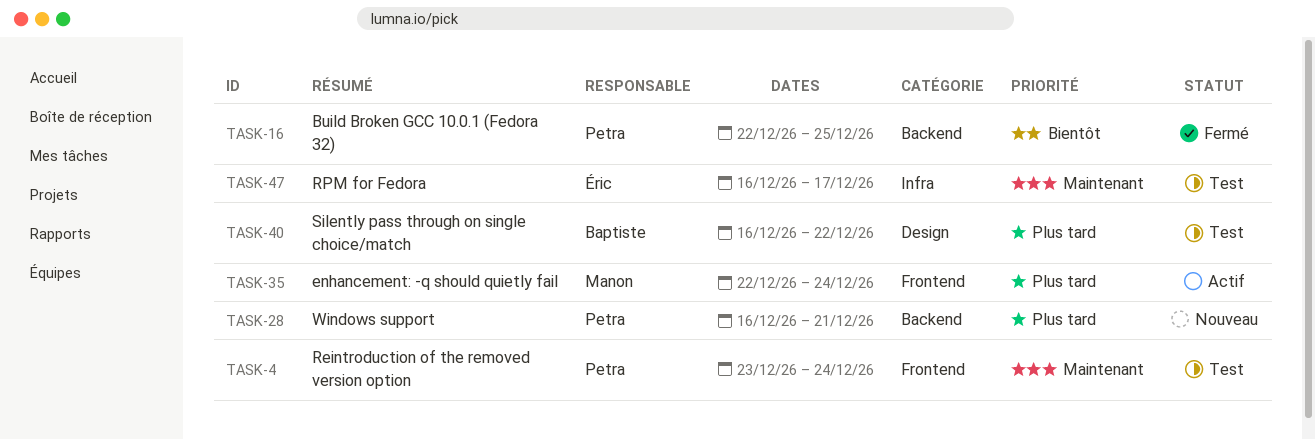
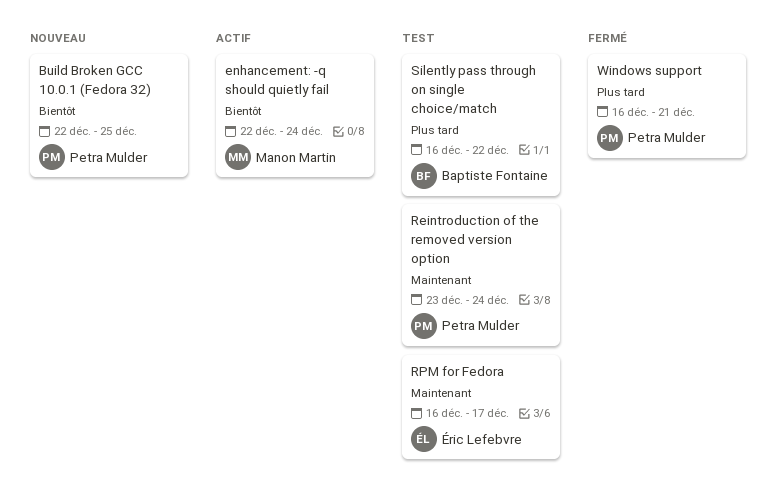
Build Broken GCC 10.0.1 (Fedora 32), status: Fermé -> Nouveau
enhancement: -q should quietly fail, priority: Plus tard -> Bientôt
Windows support, status: Nouveau -> Fermé

